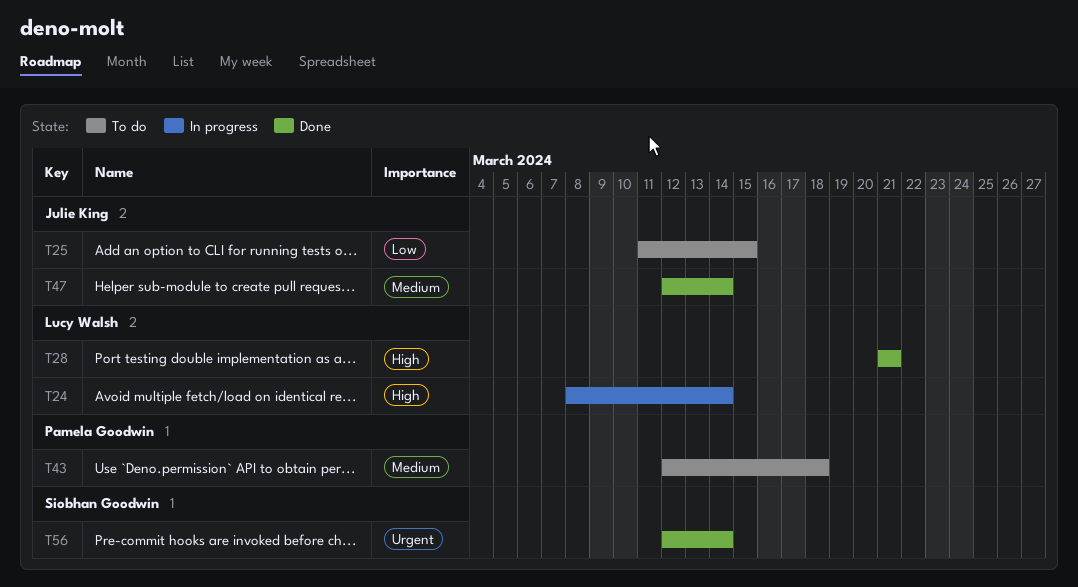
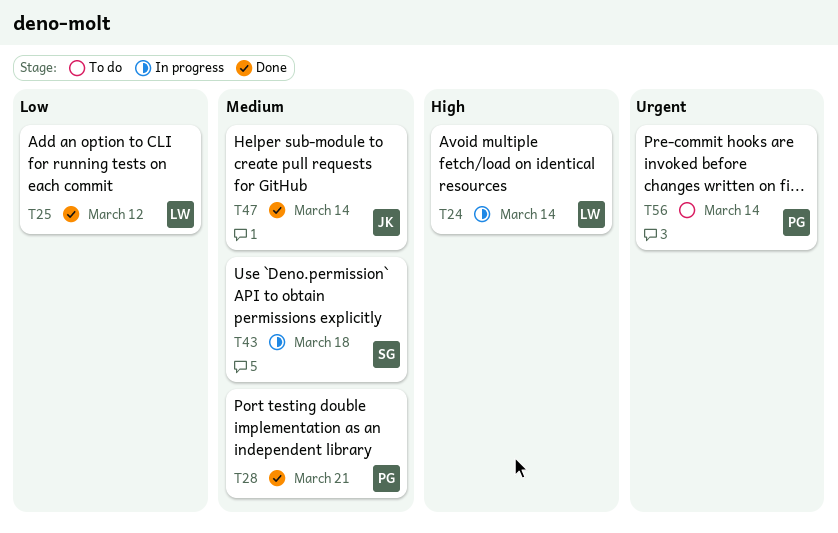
T25, status: To do -> Done
T25, owner: Julie King -> Lucy Walsh
T25, due: Mar 15 -> Mar 12
T28, owner: Lucy Walsh -> Pamela Goodwin
T28, priority: High -> Medium
T43, status: To do -> In progress
T43, owner: Pamela Goodwin -> Siobhan Goodwin
T56, status: Done -> To do
T56, owner: Siobhan Goodwin -> Pamela Goodwin

